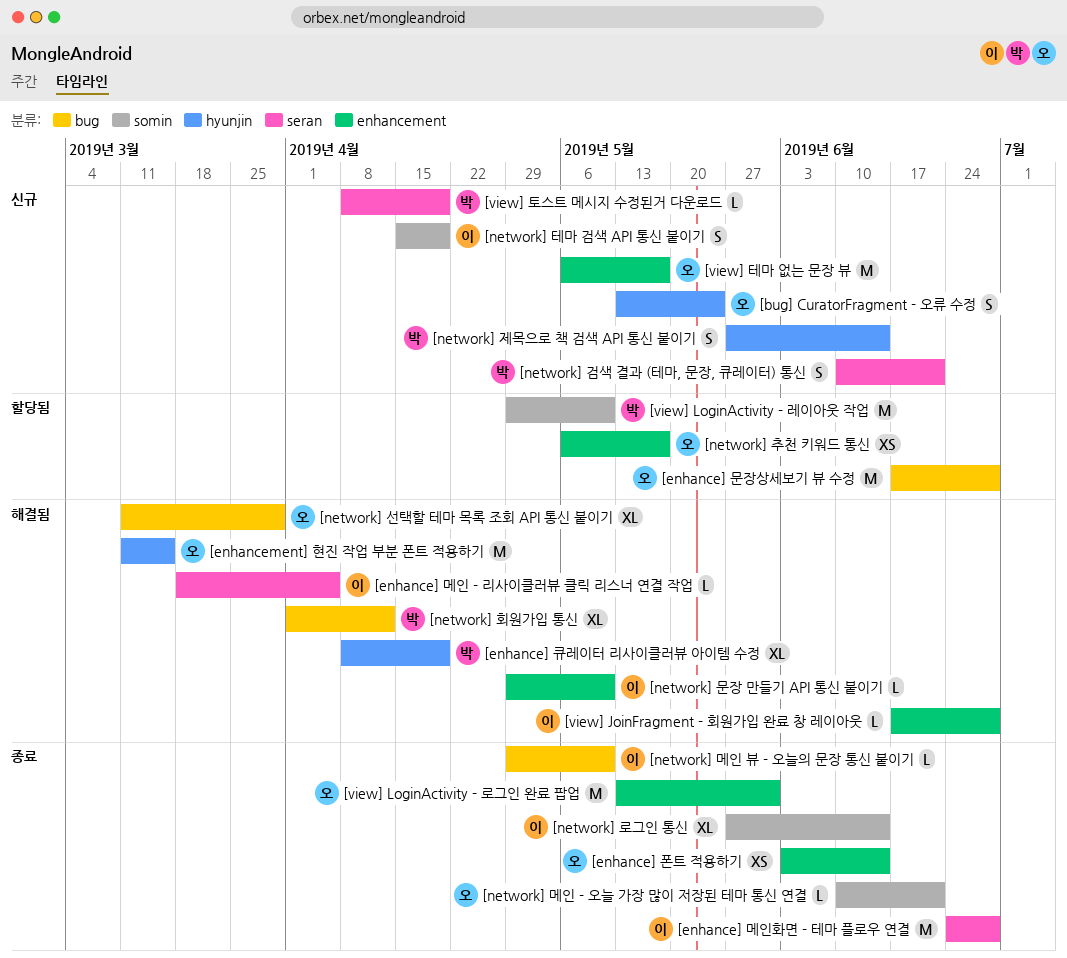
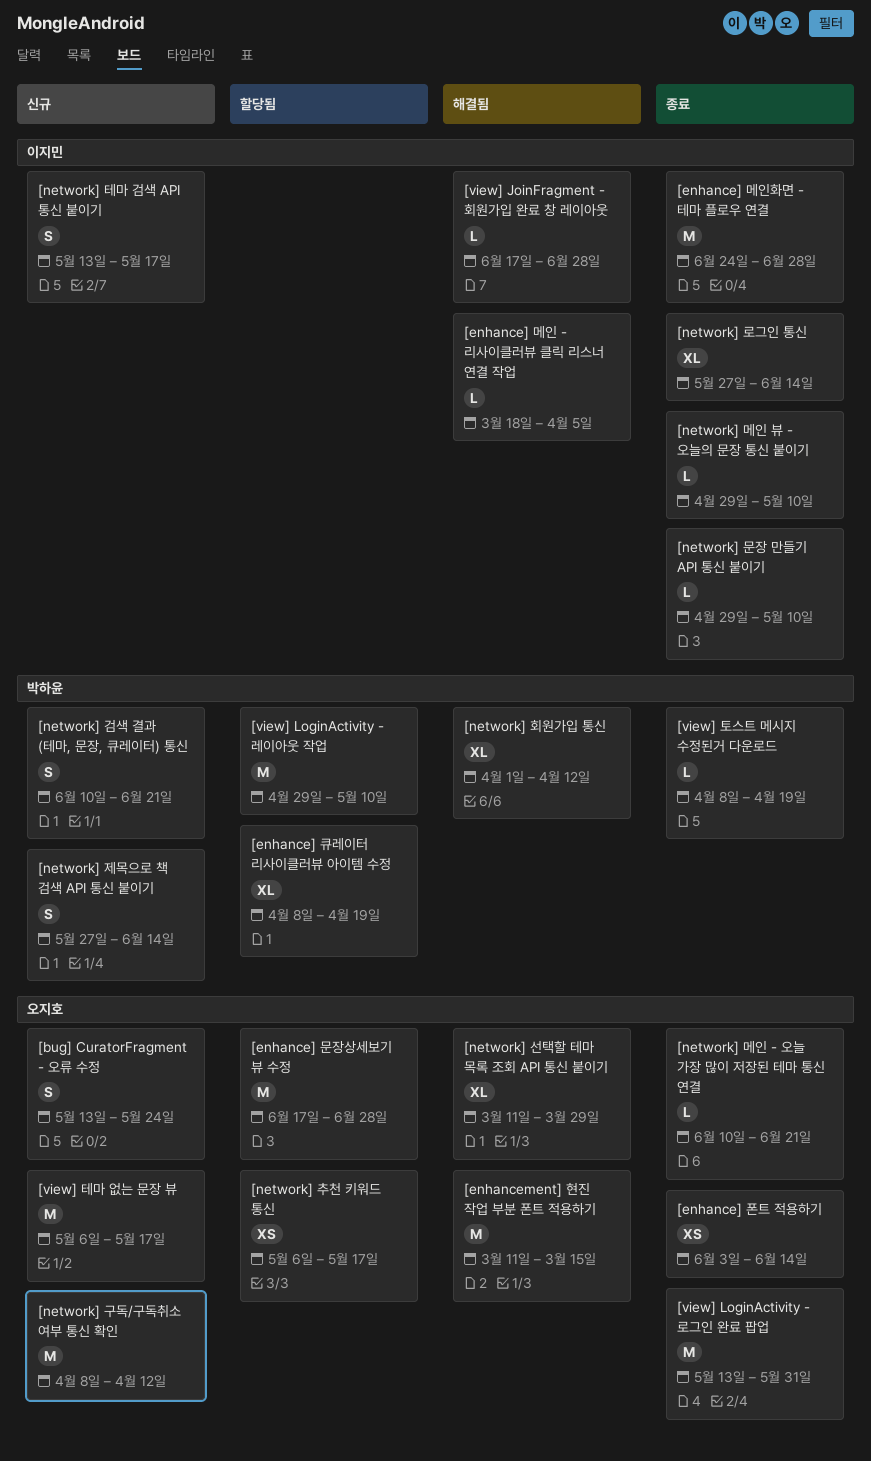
[enhance] 큐레이터 리사이클러뷰 아이템 수정, status: 해결됨 -> 할당됨
[network] 구독/구독취소 여부 통신 확인: none -> present
[network] 문장 만들기 API 통신 붙이기, status: 해결됨 -> 종료
[network] 테마 검색 API 통신 붙이기, start: Apr 15 -> May 13
[network] 테마 검색 API 통신 붙이기, due: Apr 19 -> May 17
[view] 토스트 메시지 수정된거 다운로드, status: 신규 -> 종료

